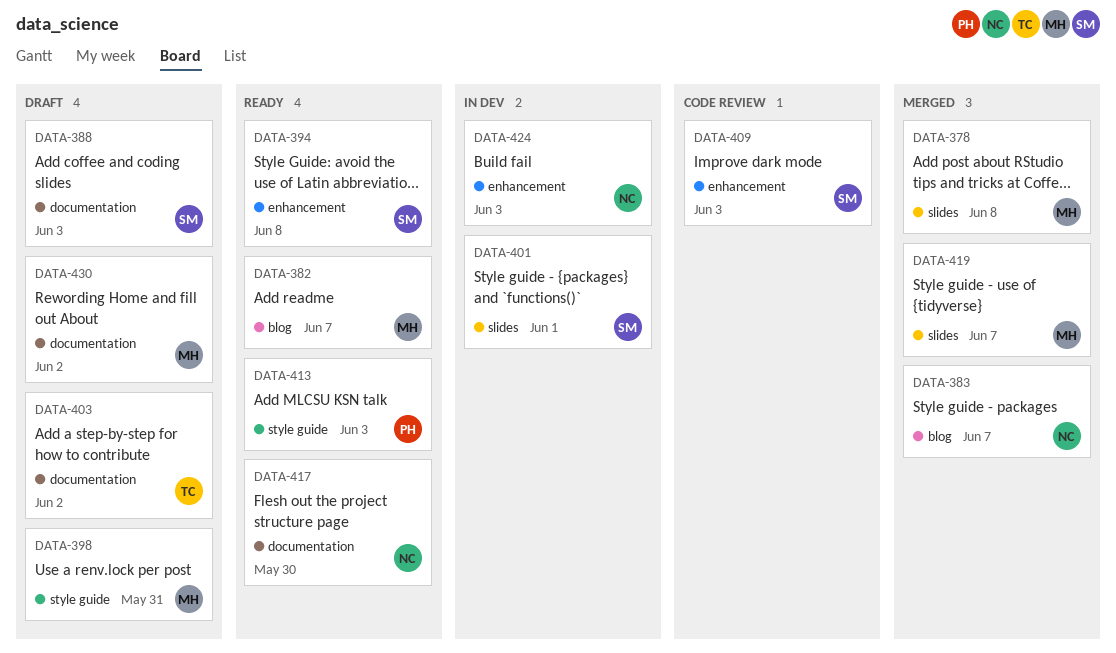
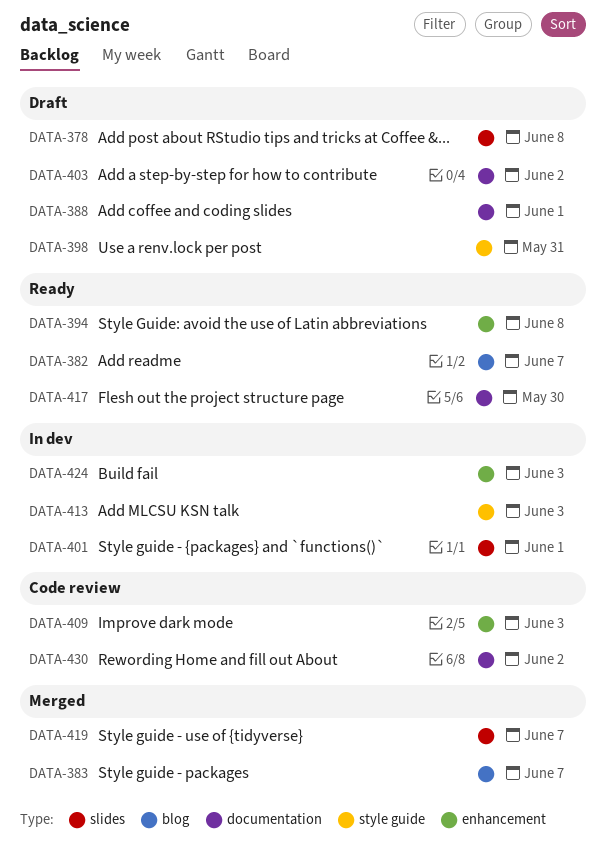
DATA-378, status: Merged -> Draft
DATA-388, due: Jun 3 -> Jun 1
DATA-413, status: Ready -> In dev
DATA-430, status: Draft -> Code review

